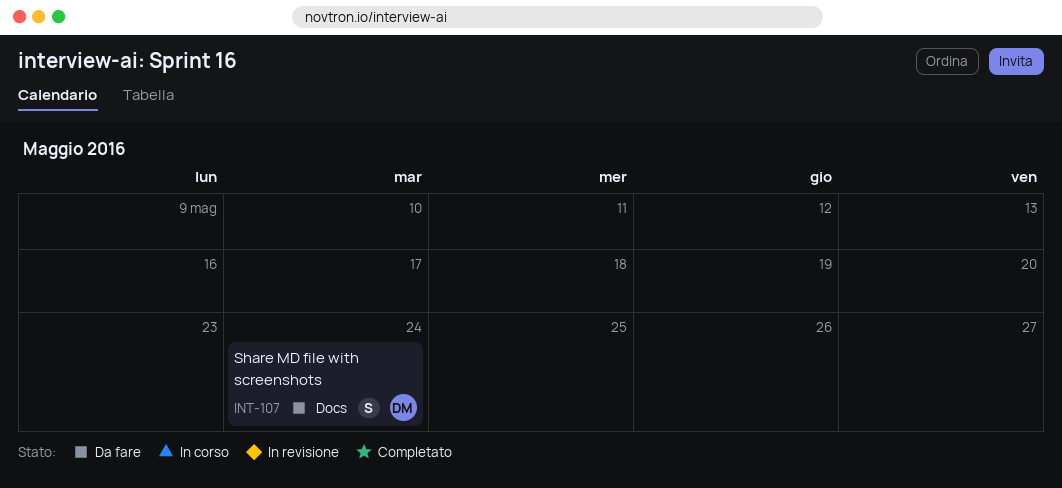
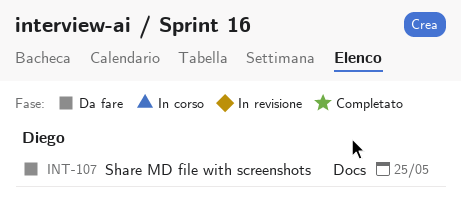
INT-107, due: May 24 -> May 25

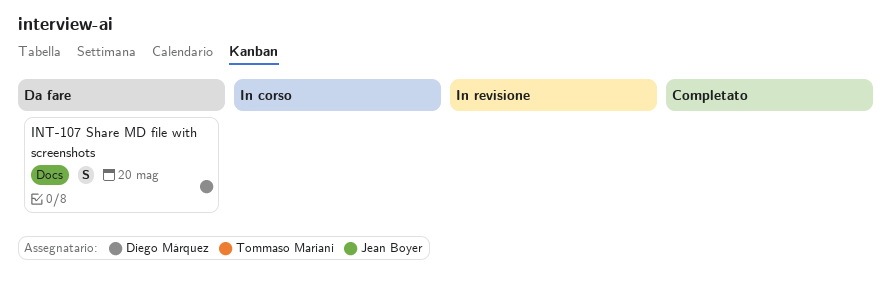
INT-107, due: May 25 -> May 20

